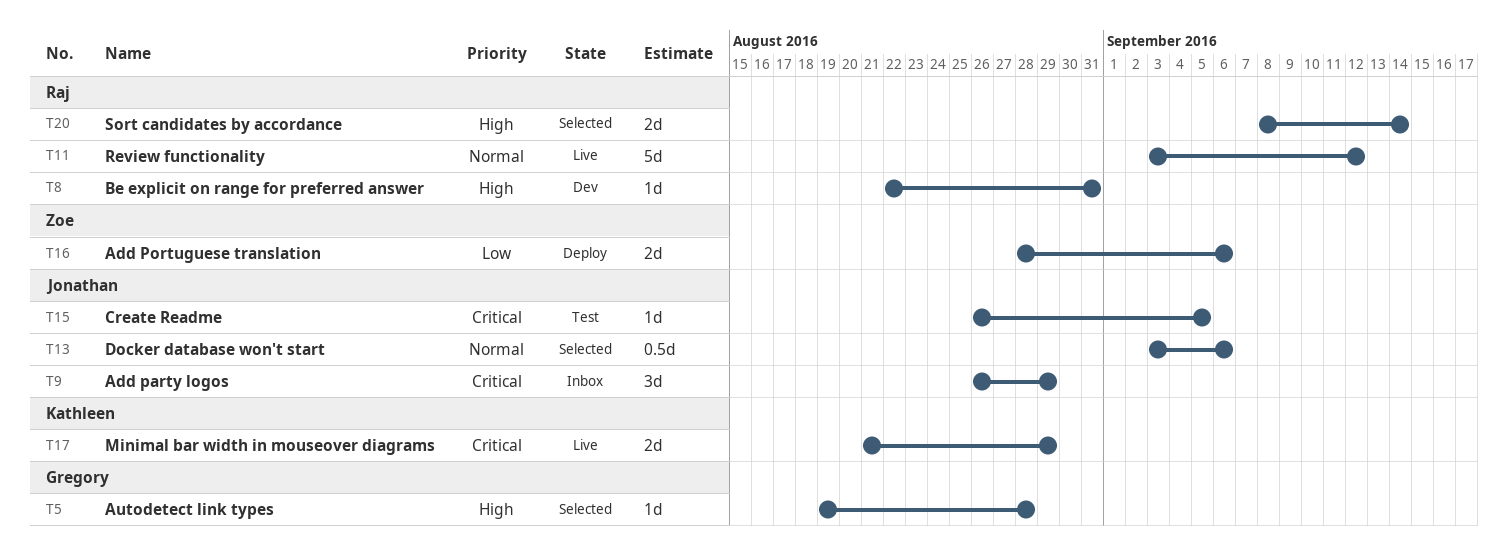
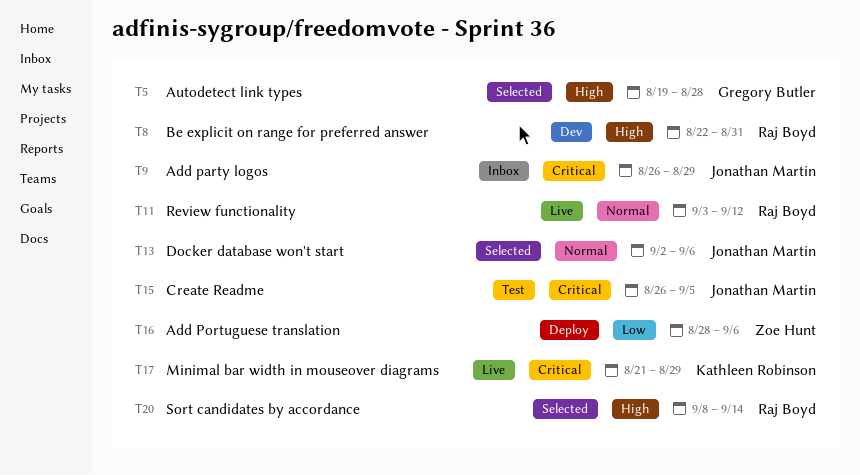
T13, start: Sep 3 -> Sep 2

